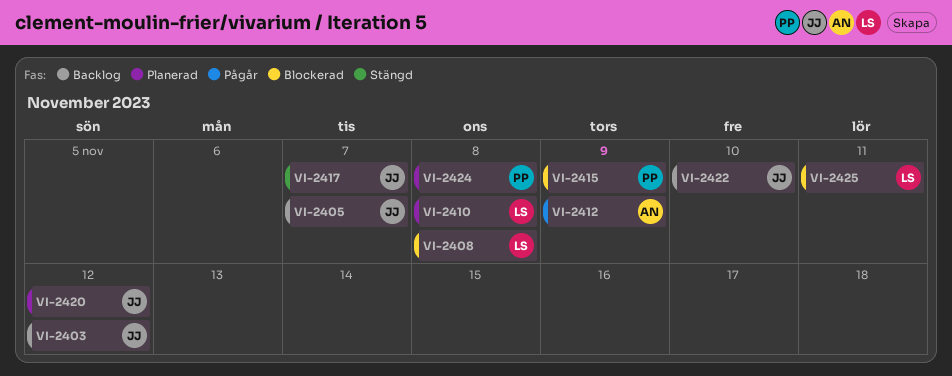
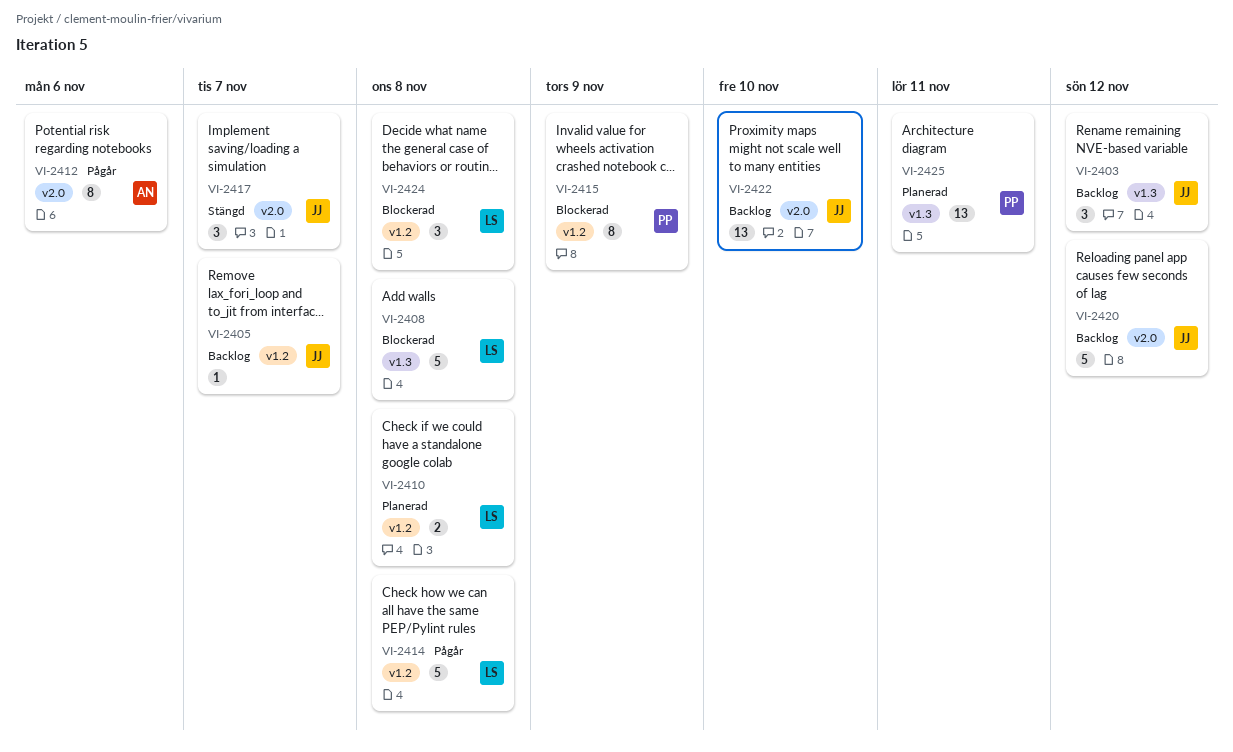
VI-2412, due: Nov 9 -> Nov 6
VI-2414: none -> present
VI-2420, status: Planerad -> Backlog
VI-2424, status: Planerad -> Blockerad
VI-2424, owner: PP -> LS
VI-2425, status: Blockerad -> Planerad
VI-2425, owner: LS -> PP

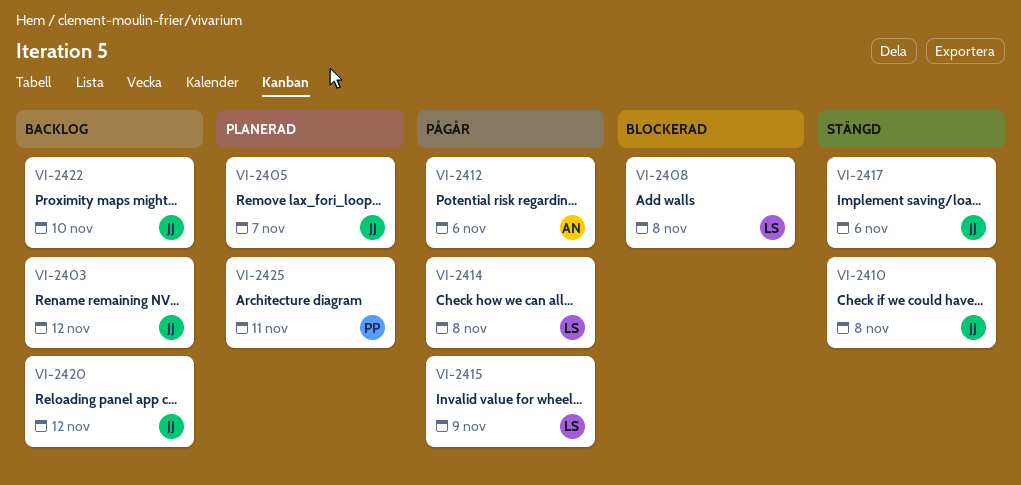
VI-2405, status: Backlog -> Planerad
VI-2410, status: Planerad -> Stängd
VI-2410, owner: LS -> JJ
VI-2415, status: Blockerad -> Pågår
VI-2415, owner: PP -> LS
VI-2417, due: Nov 7 -> Nov 6
VI-2424: present -> none

